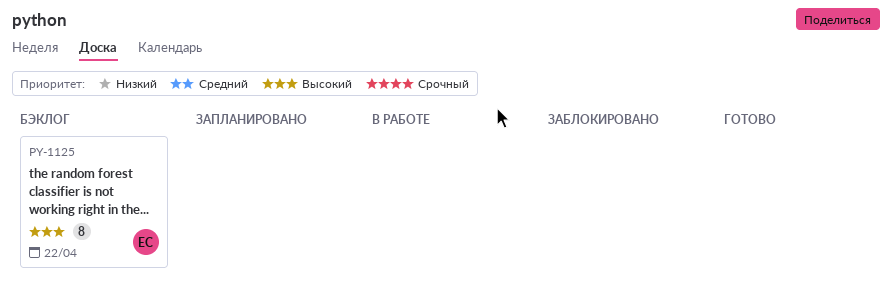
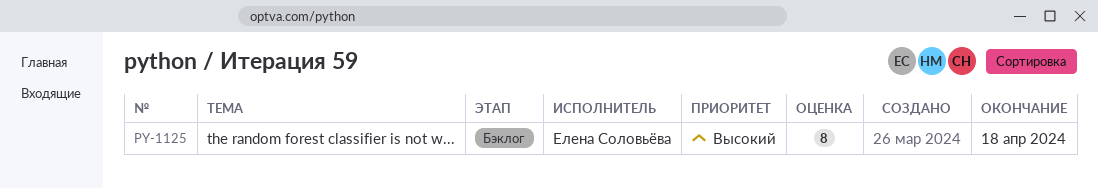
PY-1125, due: Apr 22 -> Apr 18

